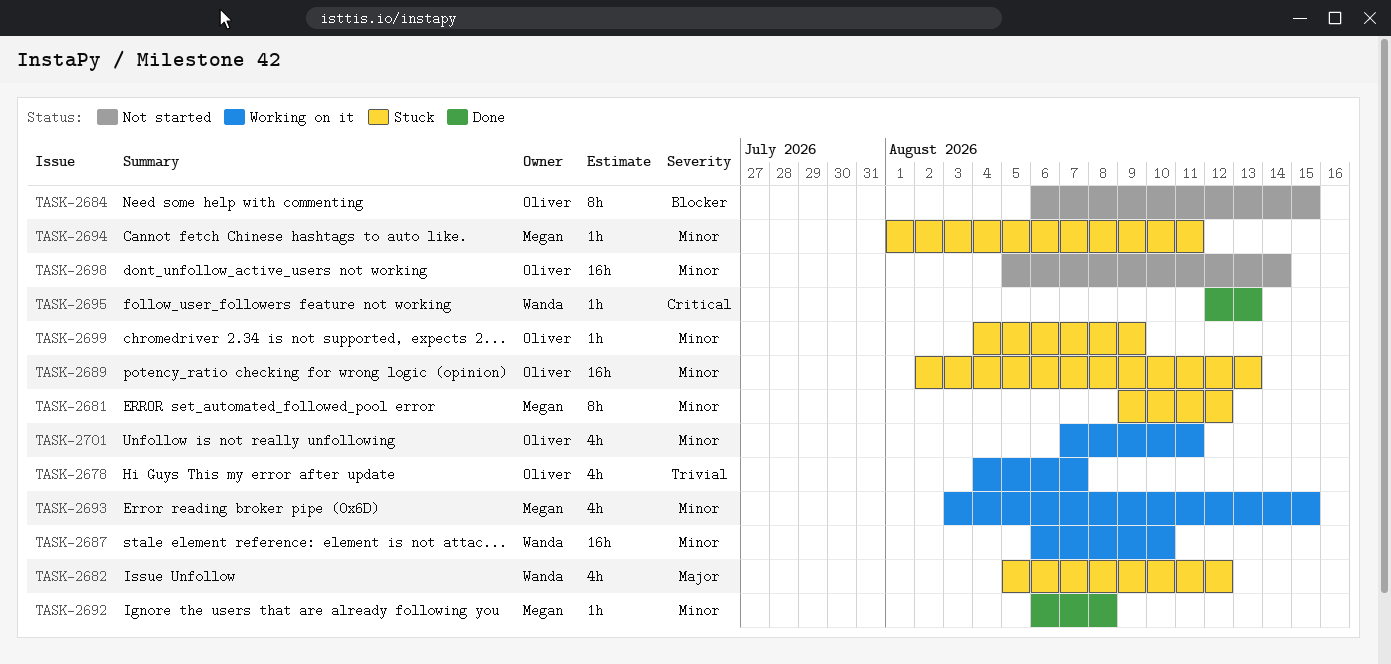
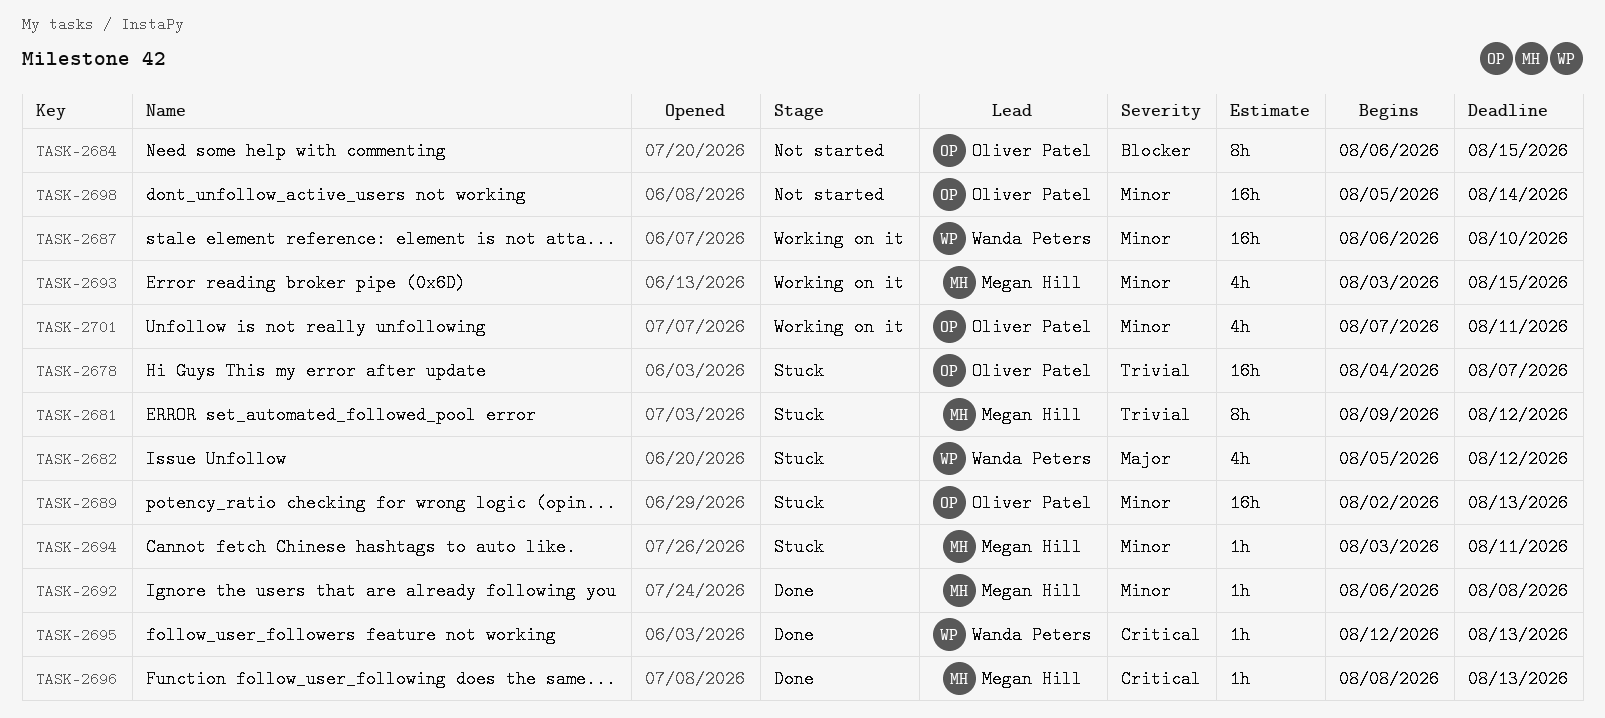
TASK-2678, status: Working on it -> Stuck
TASK-2678, estimate: 4h -> 16h
TASK-2681, priority: Minor -> Trivial
TASK-2694, start: Aug 1 -> Aug 3
TASK-2696: none -> present
TASK-2699: present -> none

